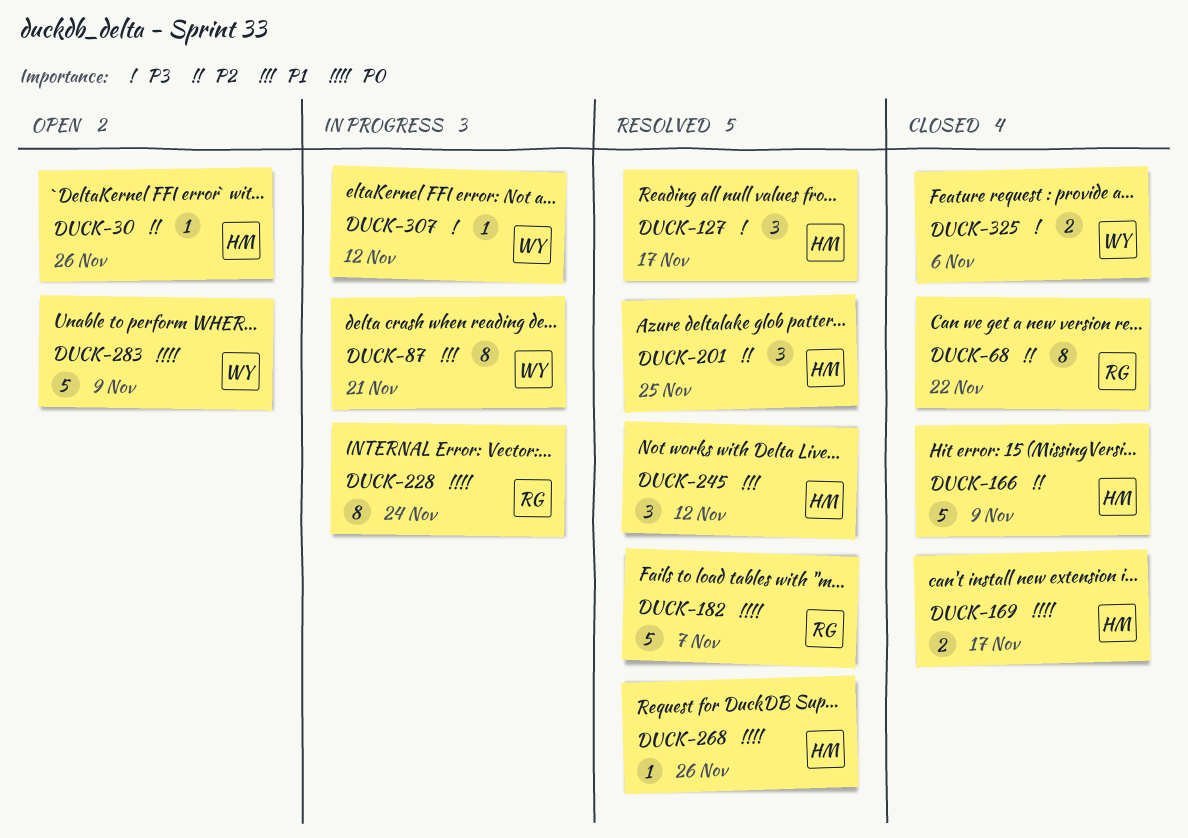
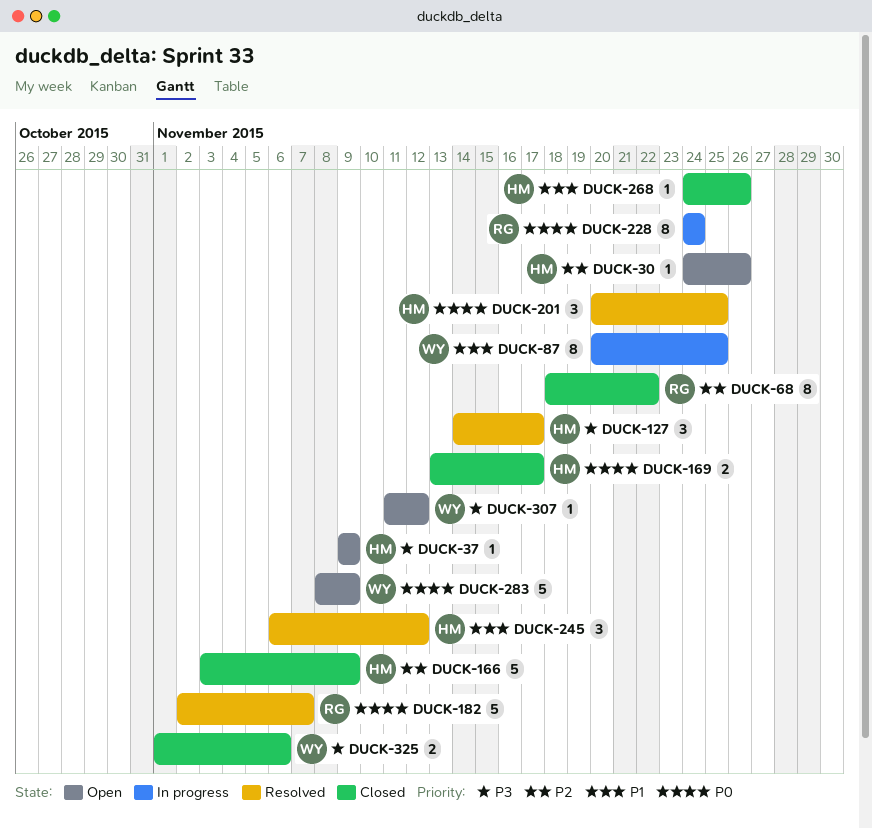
DUCK-37: none -> present
DUCK-87, due: Nov 21 -> Nov 25
DUCK-201, priority: P2 -> P0
DUCK-268, status: Resolved -> Closed
DUCK-268, priority: P0 -> P1
DUCK-307, status: In progress -> Open

